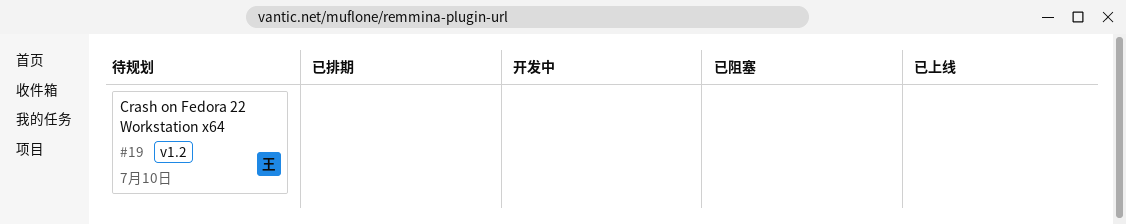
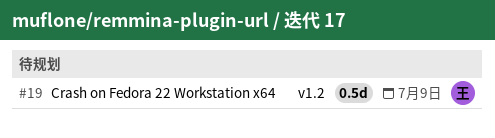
#19, due: Jul 10 -> Jul 9

